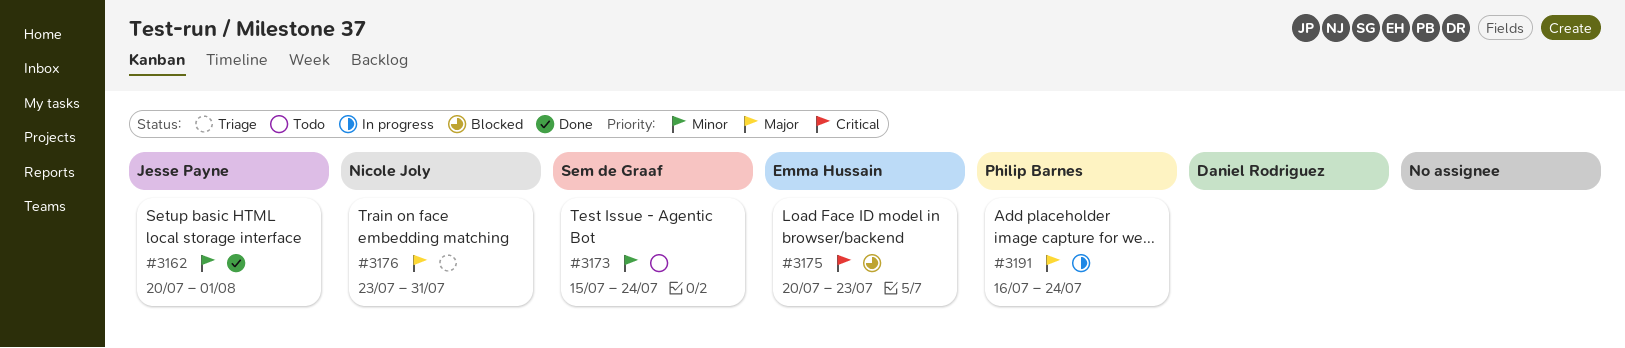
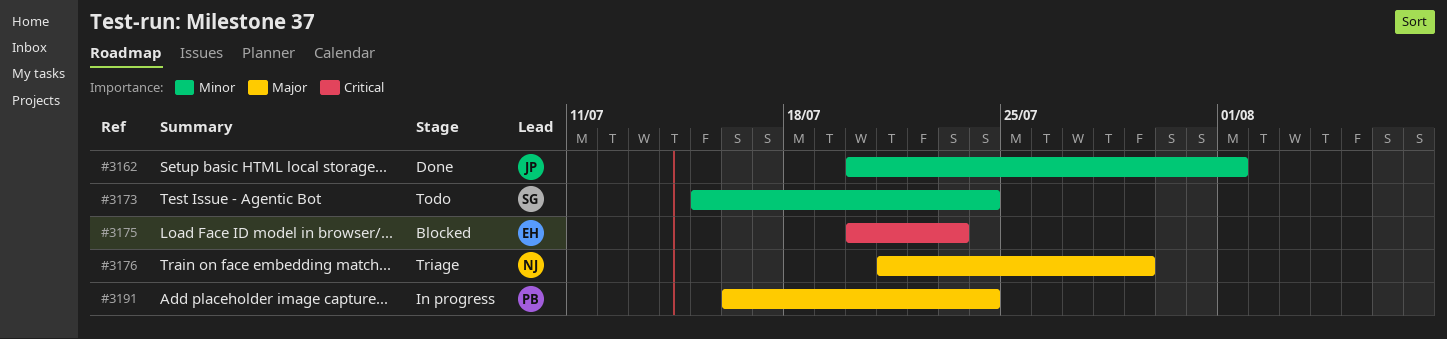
#3176, start: Jul 23 -> Jul 21
#3176, due: Jul 31 -> Jul 29

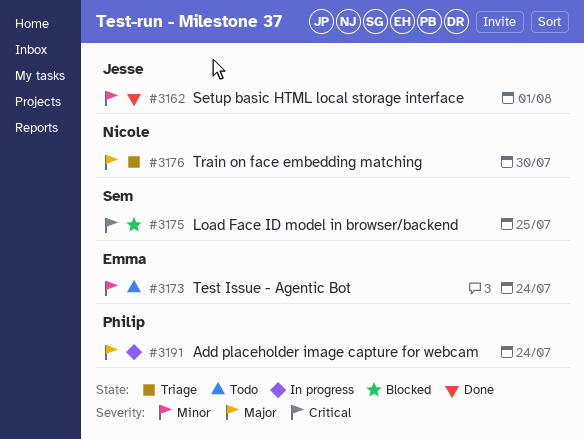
#3173, owner: Sem -> Emma
#3175, owner: Emma -> Sem
#3175, due: Jul 23 -> Jul 25
#3176, due: Jul 29 -> Jul 30

